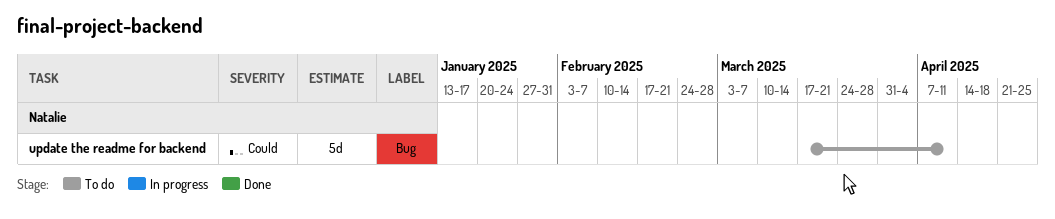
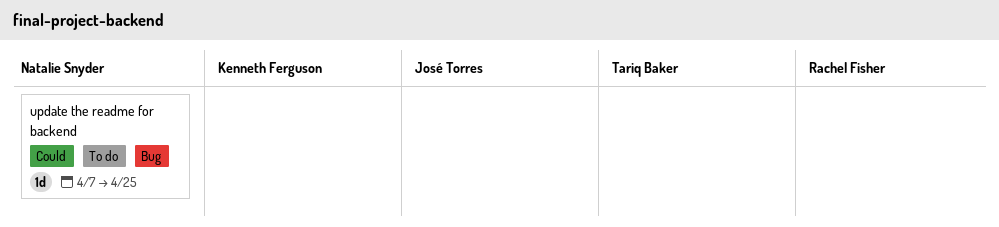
update the readme for backend, estimate: 5d -> 1d
update the readme for backend, start: Mar 17 -> Apr 7
update the readme for backend, due: Apr 11 -> Apr 25

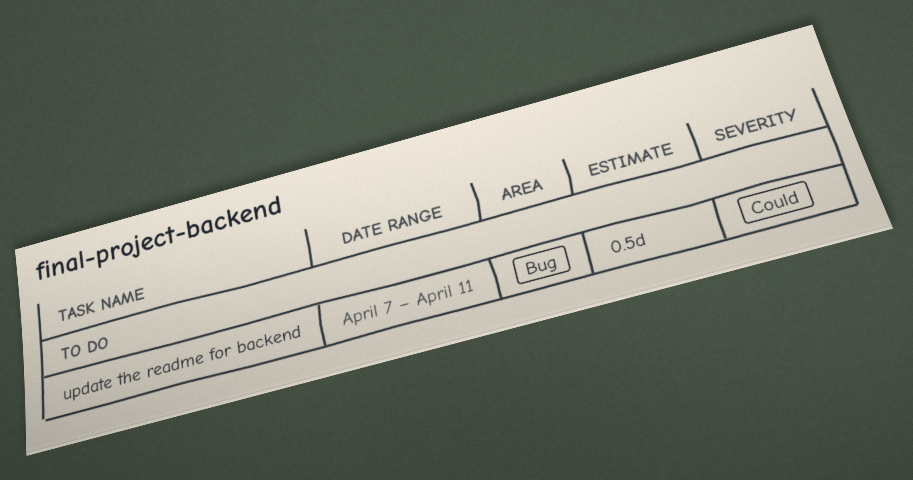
update the readme for backend, estimate: 1d -> 0.5d
update the readme for backend, due: Apr 25 -> Apr 11

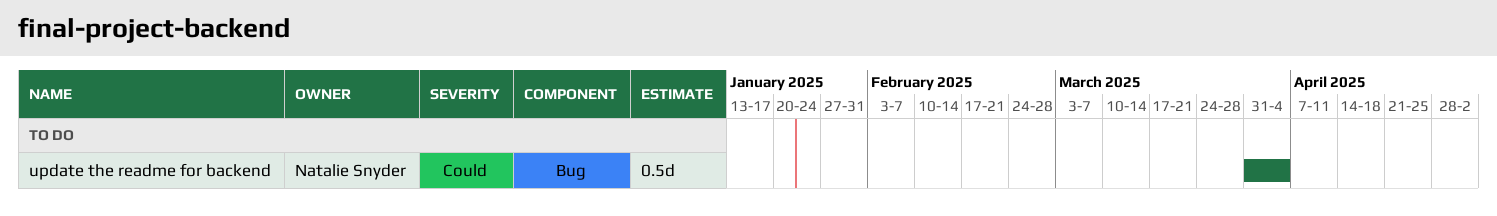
update the readme for backend, start: Apr 7 -> Mar 31
update the readme for backend, due: Apr 11 -> Apr 4

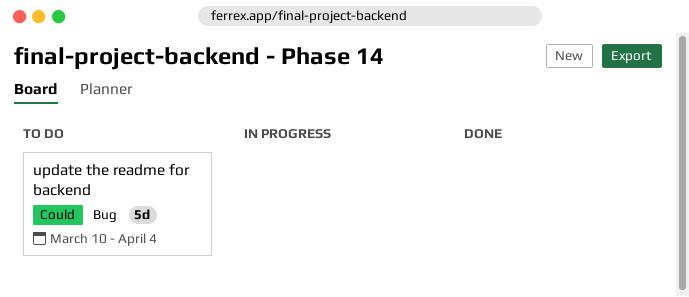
update the readme for backend, estimate: 0.5d -> 5d
update the readme for backend, start: Mar 31 -> Mar 10

